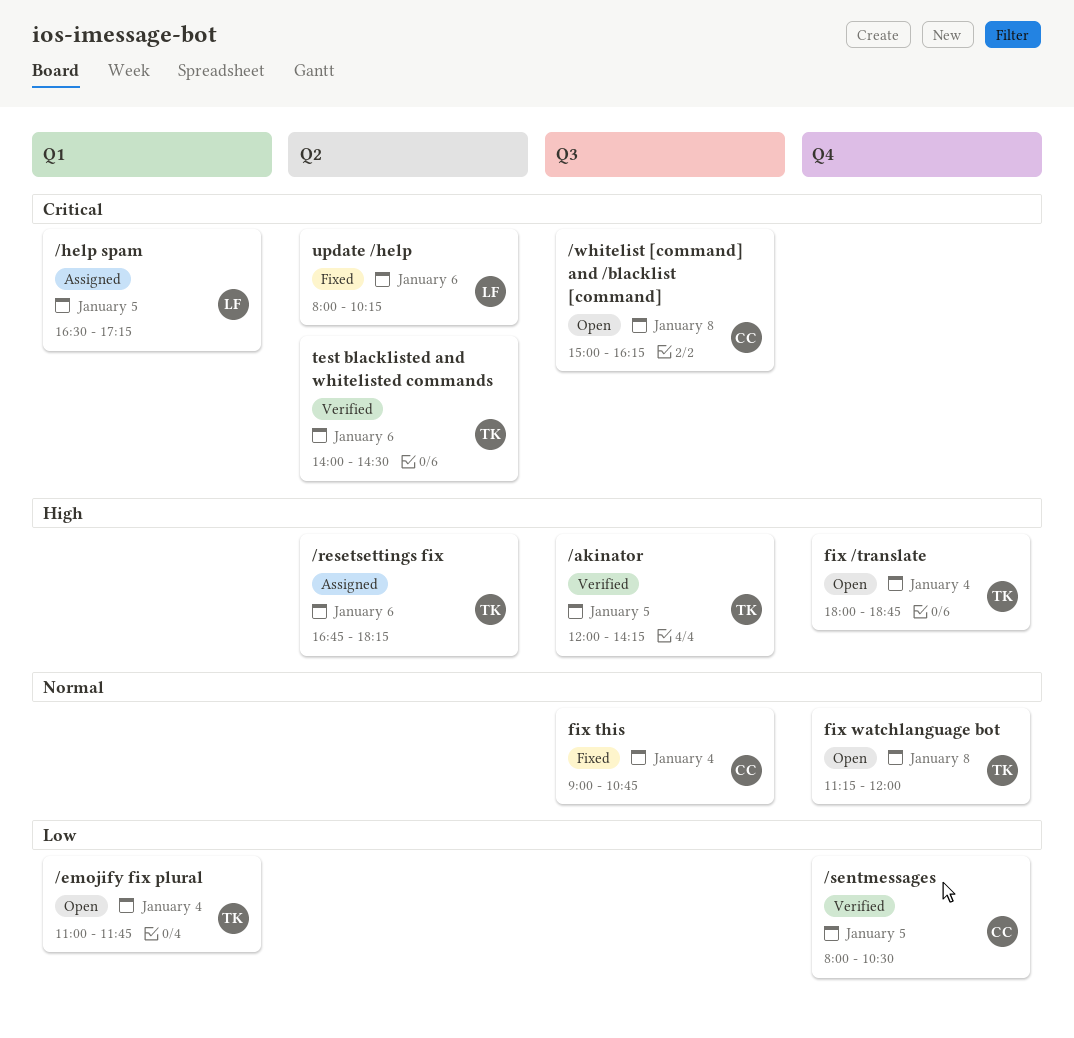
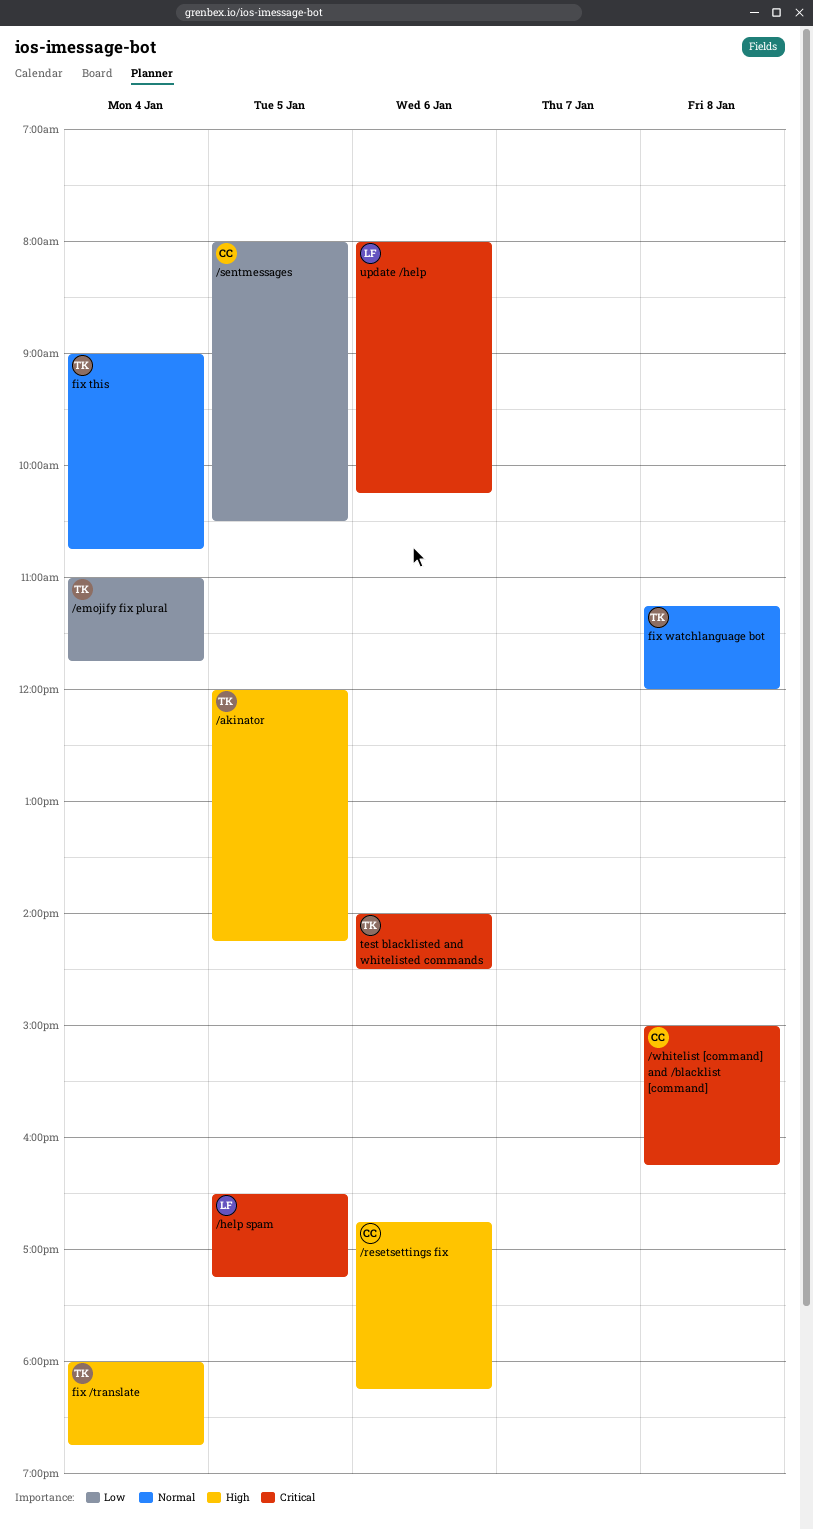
/resetsettings fix, owner: TK -> CC
fix this, owner: CC -> TK

